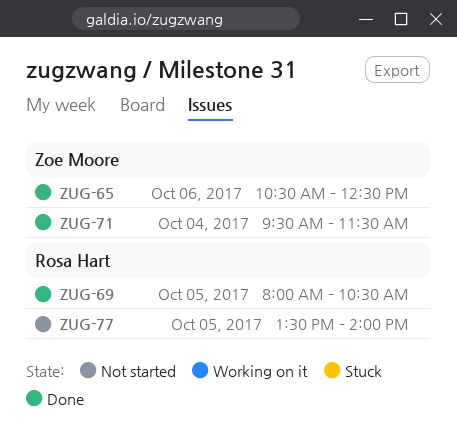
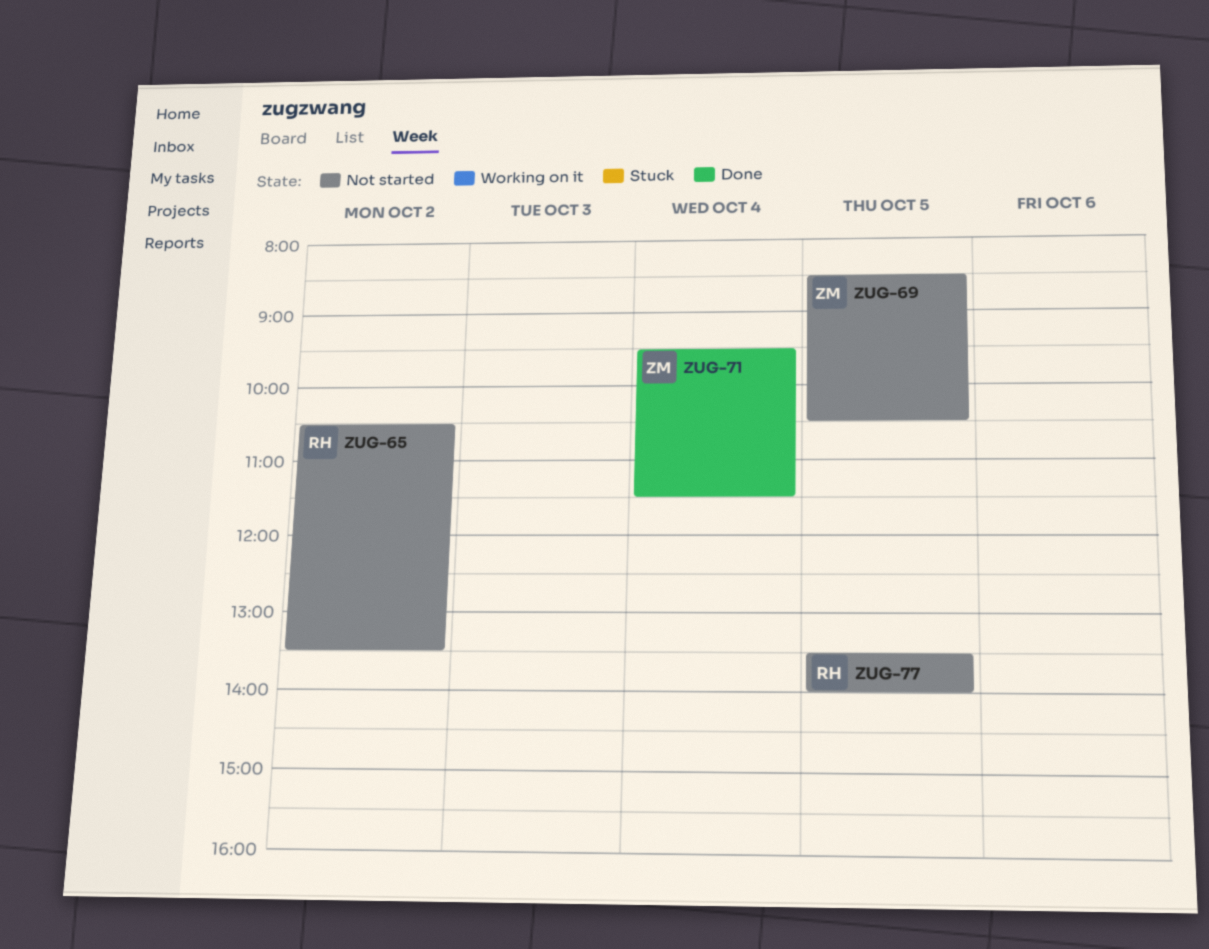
ZUG-65, status: Done -> Not started
ZUG-65, owner: Zoe Moore -> Rosa Hart
ZUG-65, day: Oct 6 -> Oct 2
ZUG-65, ends: 12:30 -> 13:30
ZUG-69, status: Done -> Not started
ZUG-69, owner: Rosa Hart -> Zoe Moore
ZUG-69, begins: 08:00 -> 08:30

